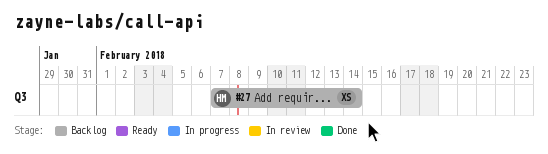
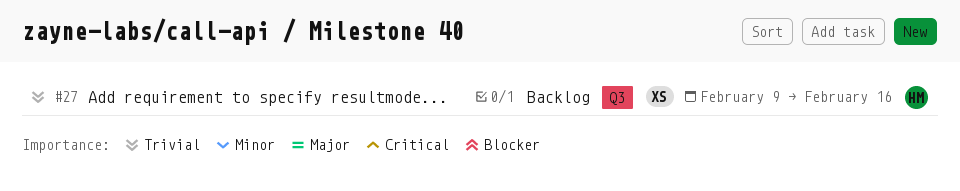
#27, start: Feb 7 -> Feb 9
#27, due: Feb 14 -> Feb 16

